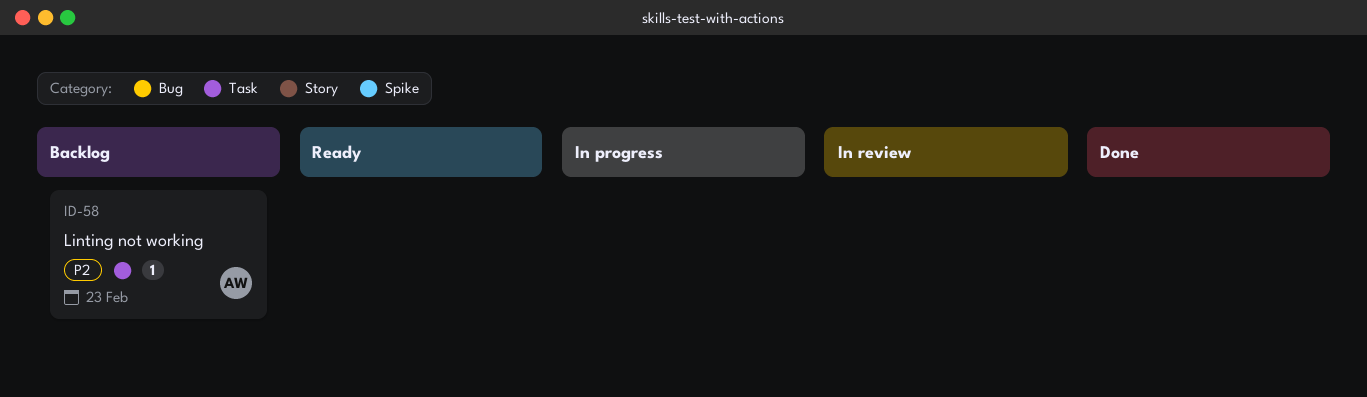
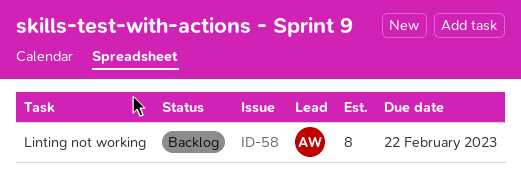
ID-58, estimate: 1 -> 8
ID-58, due: Feb 23 -> Feb 22

